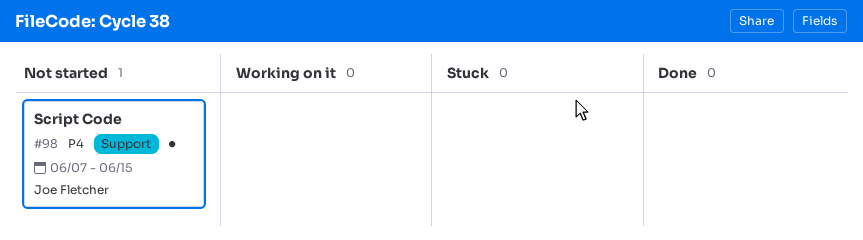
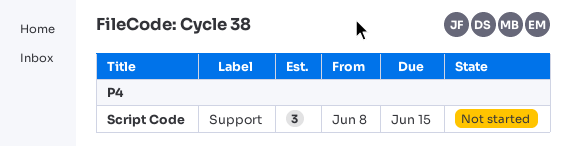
Script Code, estimate: 1 -> 3
Script Code, start: Jun 7 -> Jun 8

